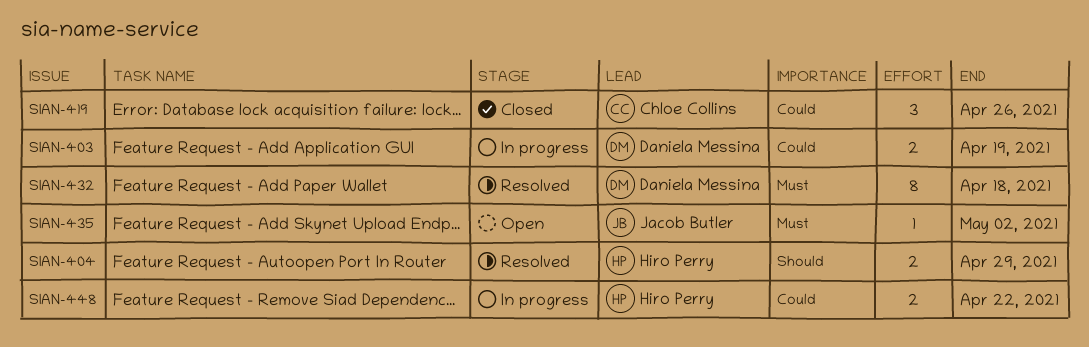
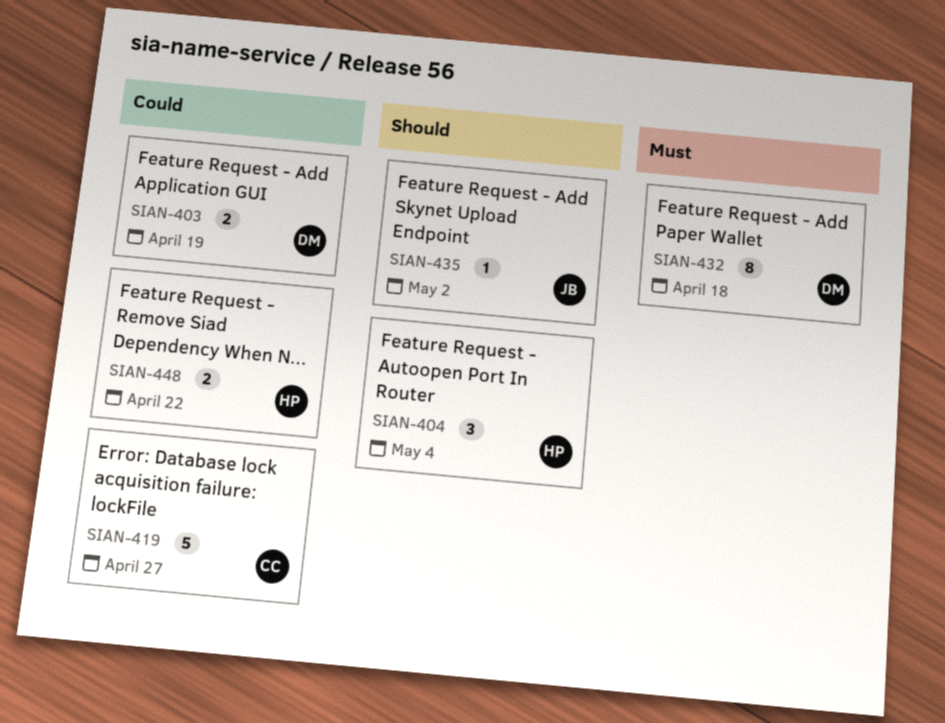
SIAN-404, estimate: 2 -> 3
SIAN-404, due: Apr 29 -> May 4
SIAN-419, estimate: 3 -> 5
SIAN-419, due: Apr 26 -> Apr 27
SIAN-435, priority: Must -> Should

